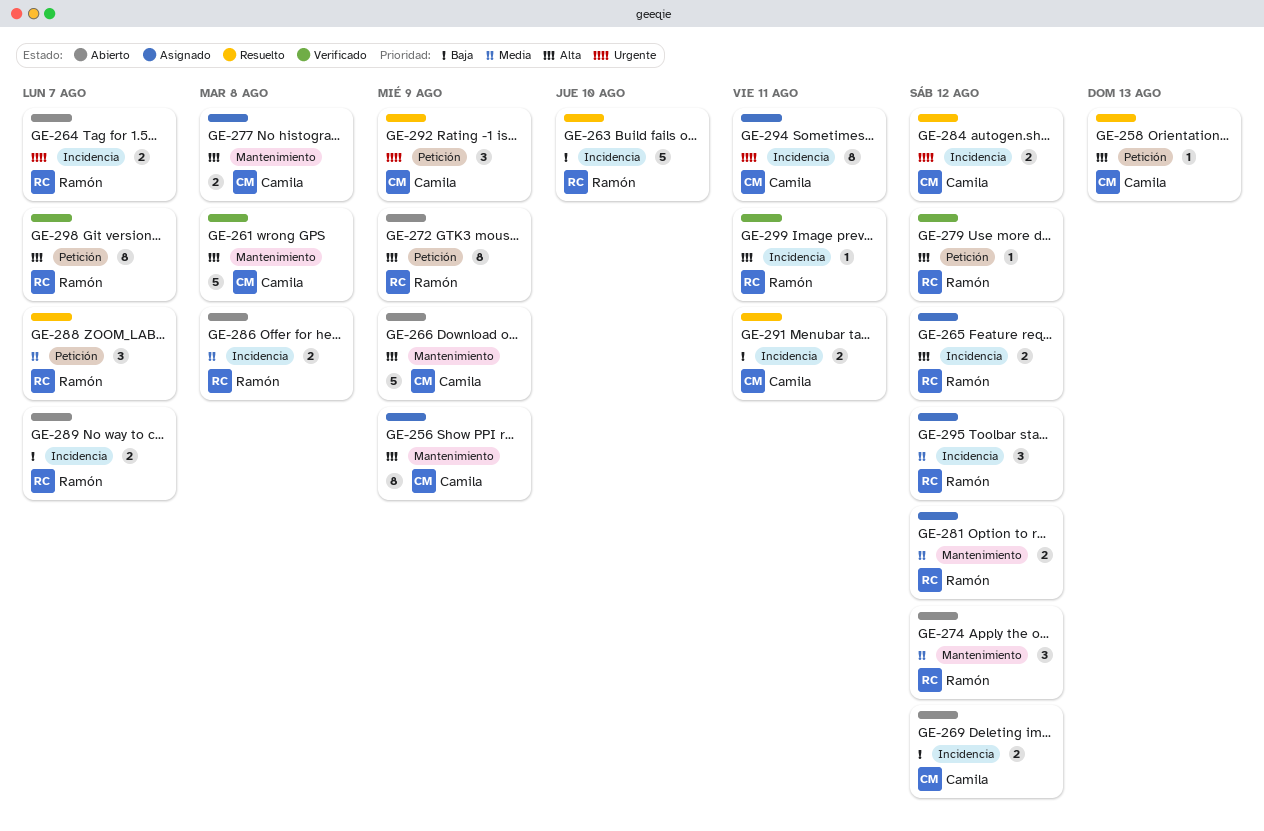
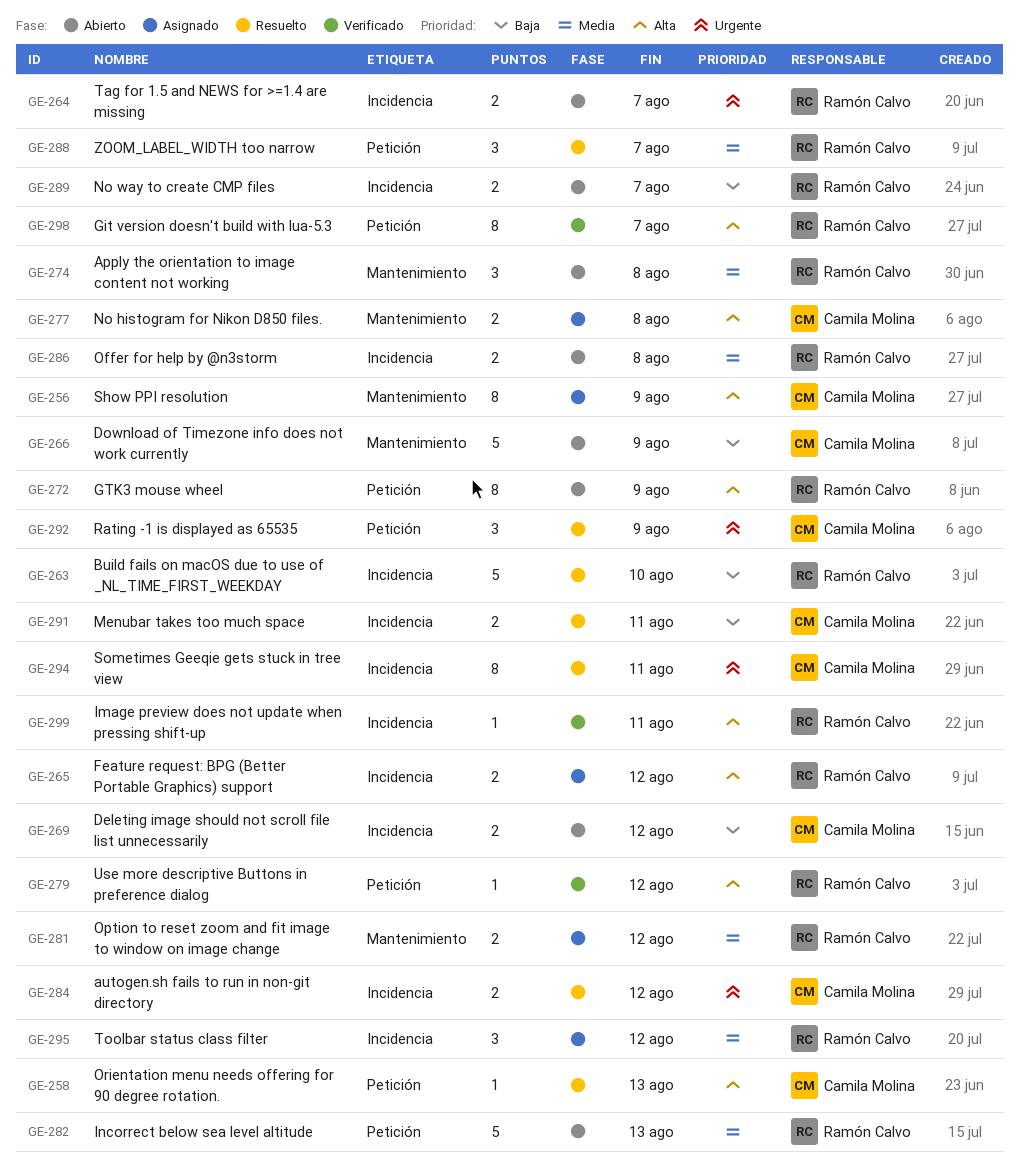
GE-261: present -> none
GE-266, priority: Alta -> Baja
GE-274, due: Aug 12 -> Aug 8
GE-282: none -> present
GE-294, status: Asignado -> Resuelto

